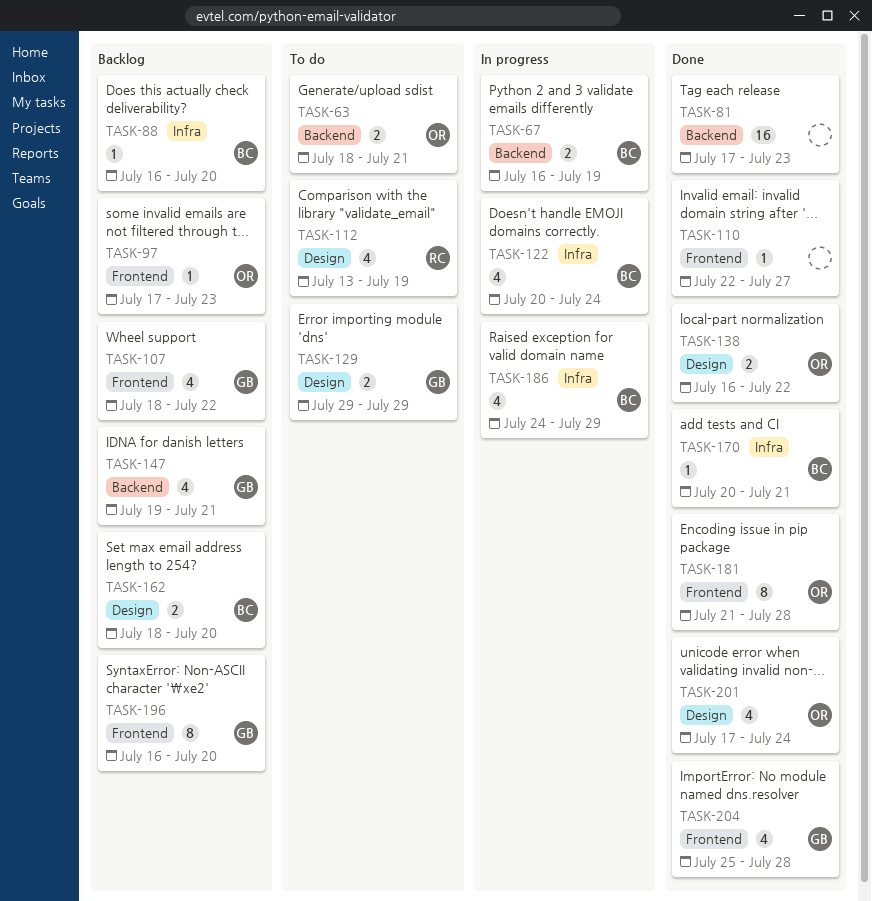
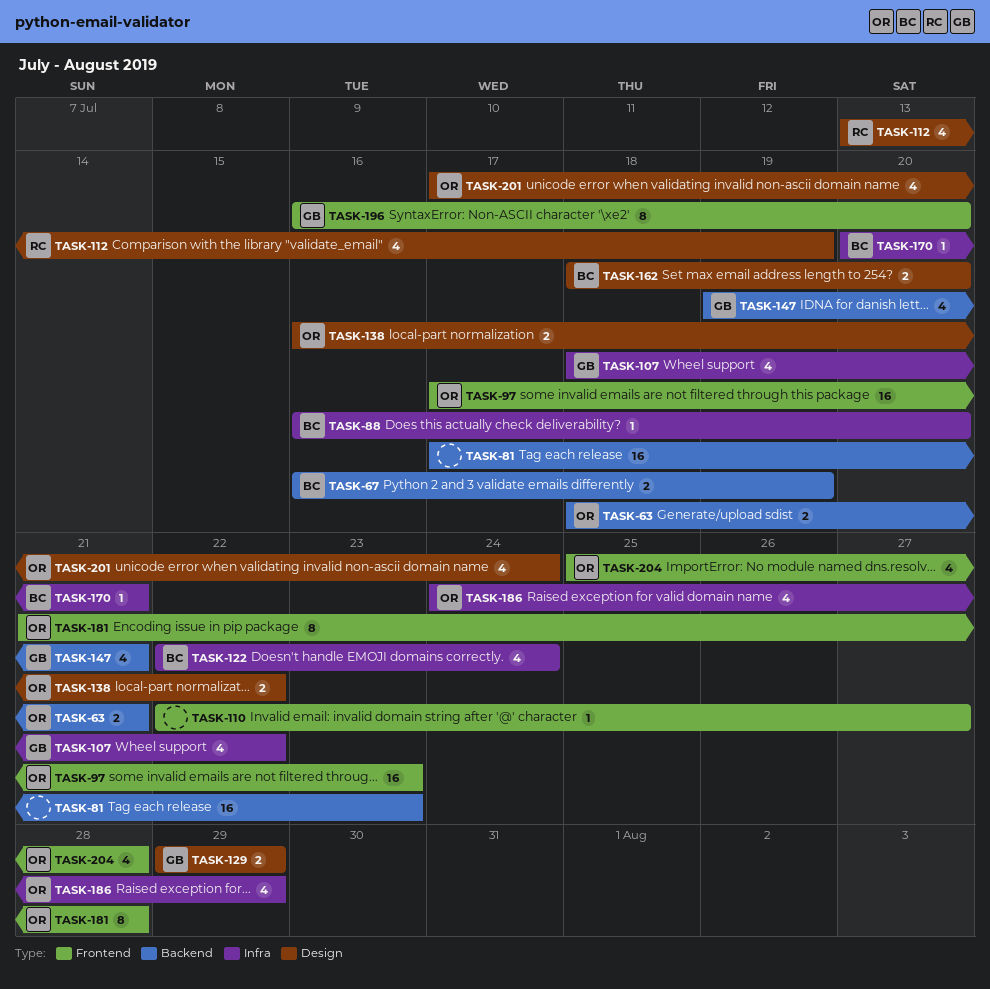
TASK-97, estimate: 1 -> 16
TASK-107, label: Frontend -> Infra
TASK-122, start: Jul 20 -> Jul 22
TASK-186, owner: BC -> OR
TASK-204, owner: GB -> OR

